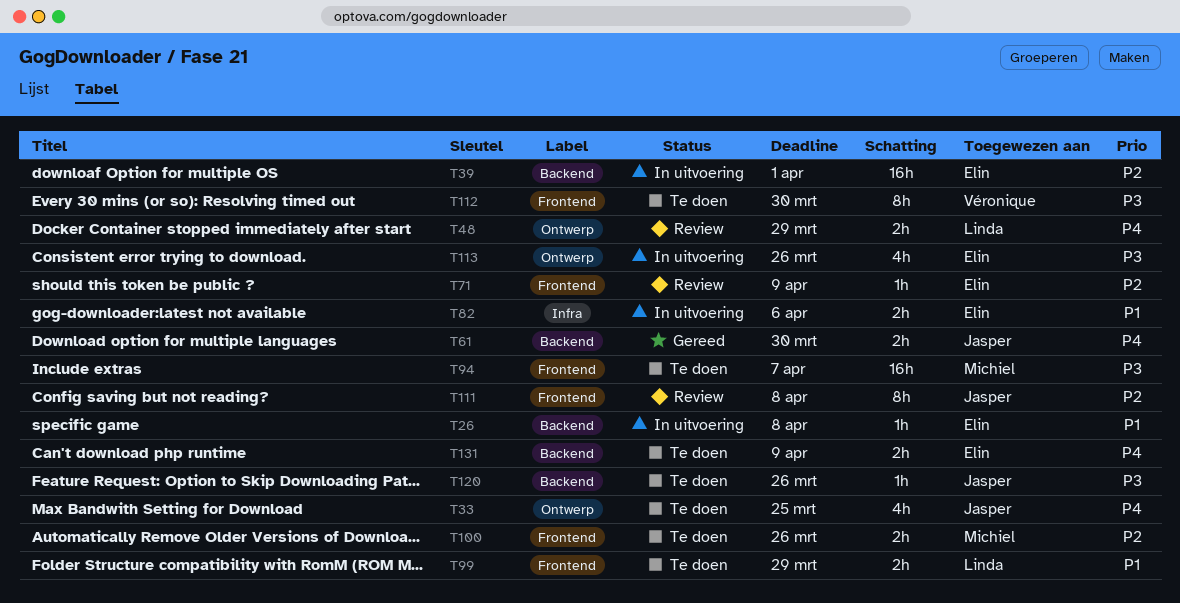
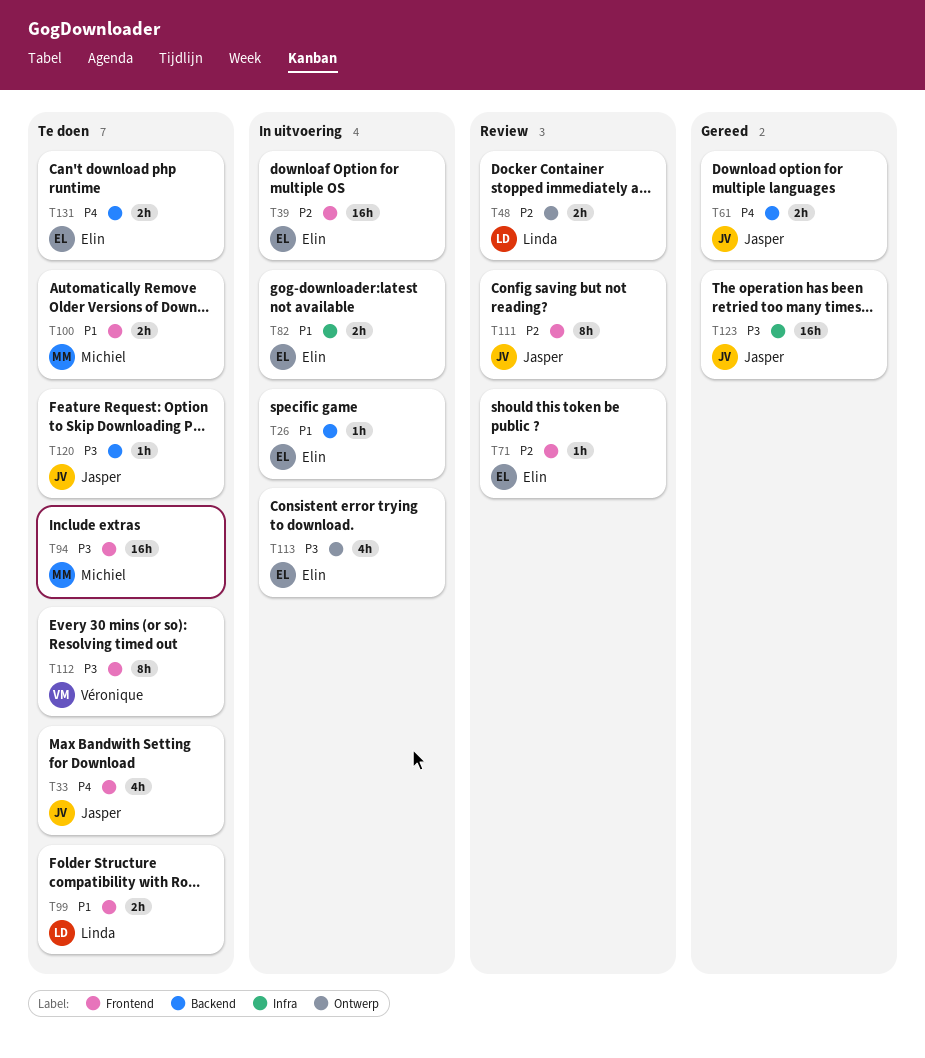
T33, label: Ontwerp -> Frontend
T39, label: Backend -> Frontend
T48, priority: P4 -> P2
T100, priority: P2 -> P1
T123: none -> present

